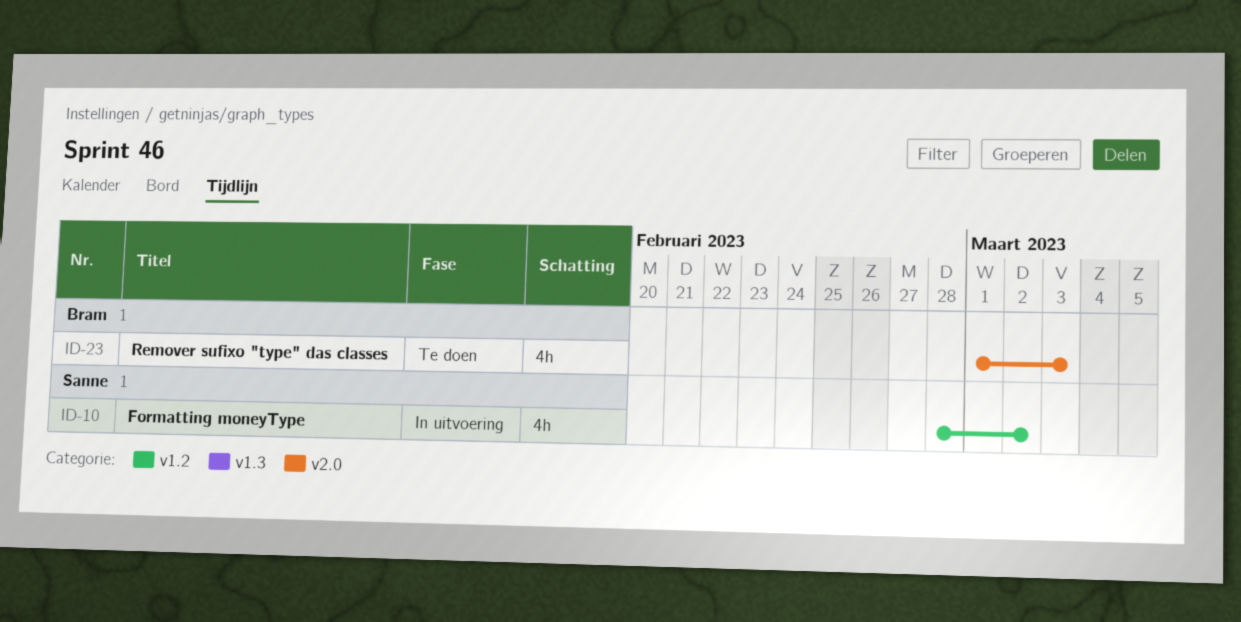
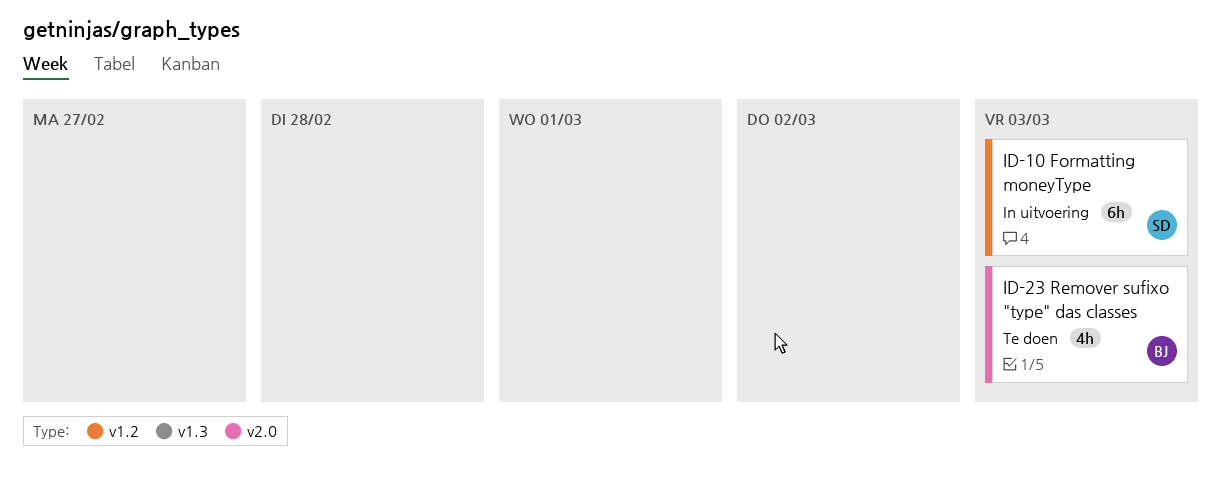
ID-10, estimate: 4h -> 6h
ID-10, due: Mar 2 -> Mar 3

